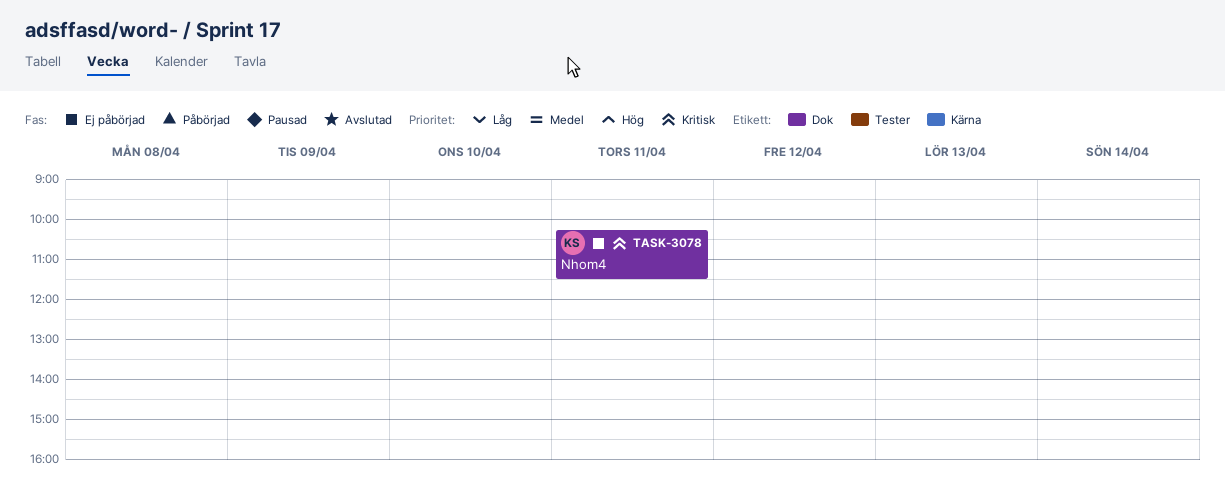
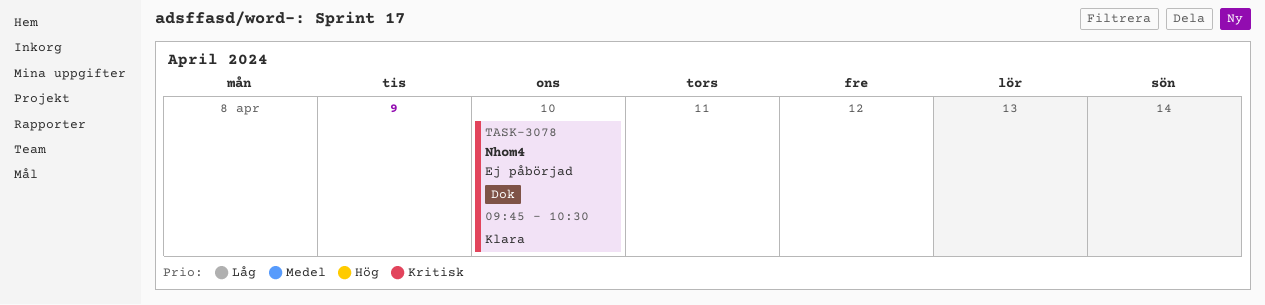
TASK-3078, day: Apr 11 -> Apr 10
TASK-3078, begins: 10:15 -> 09:45
TASK-3078, ends: 11:30 -> 10:30

